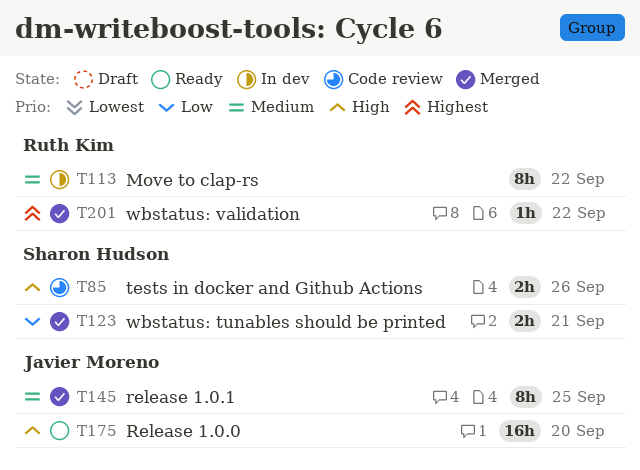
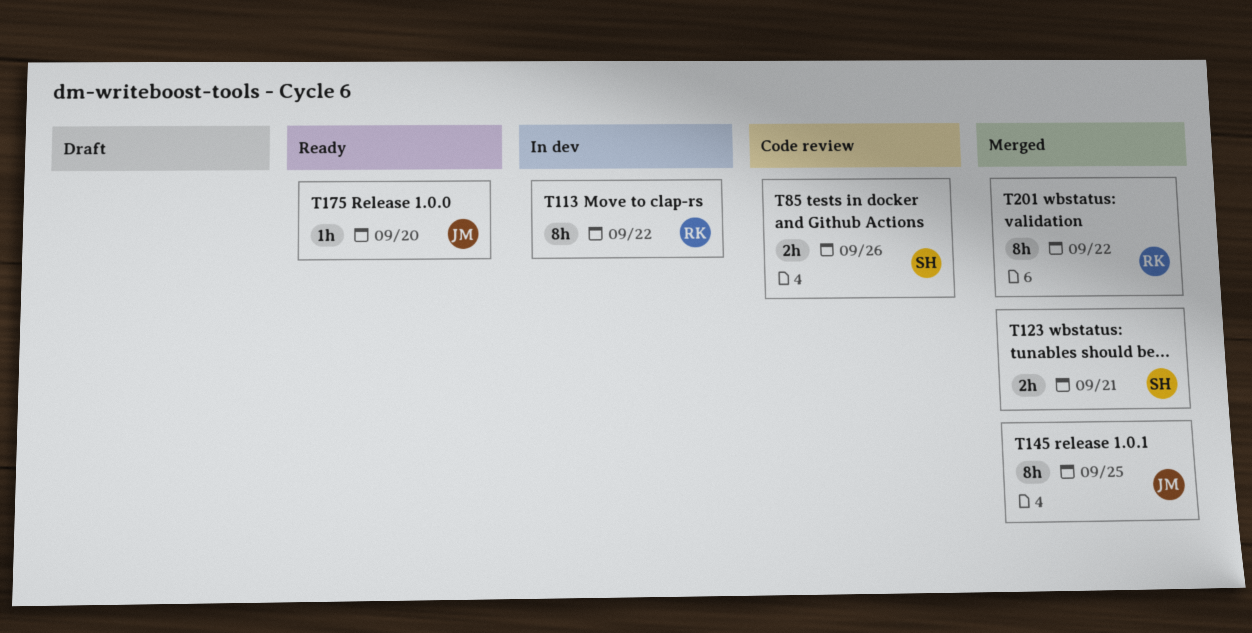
T175, estimate: 16h -> 1h
T201, estimate: 1h -> 8h

